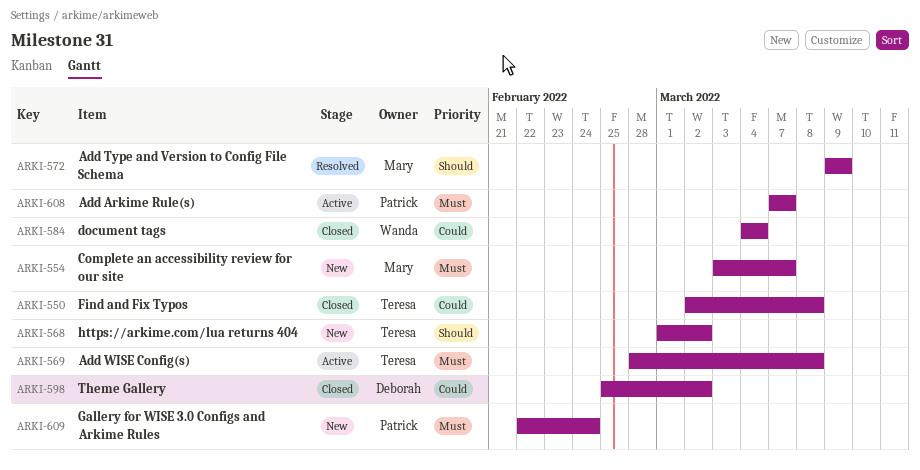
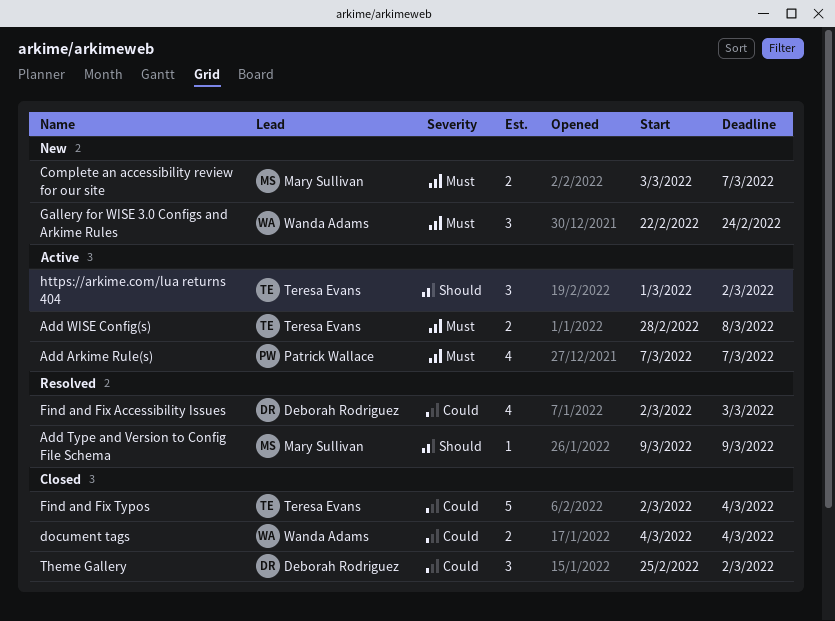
Find and Fix Accessibility Issues: none -> present
Find and Fix Typos, due: Mar 8 -> Mar 4
Gallery for WISE 3.0 Configs and Arkime Rules, owner: Patrick Wallace -> Wanda Adams
https://arkime.com/lua returns 404, status: New -> Active

